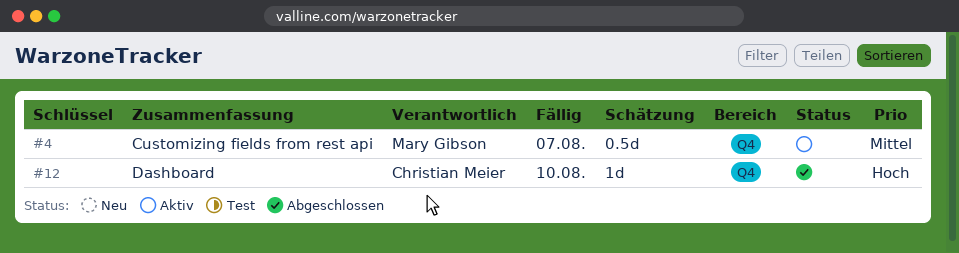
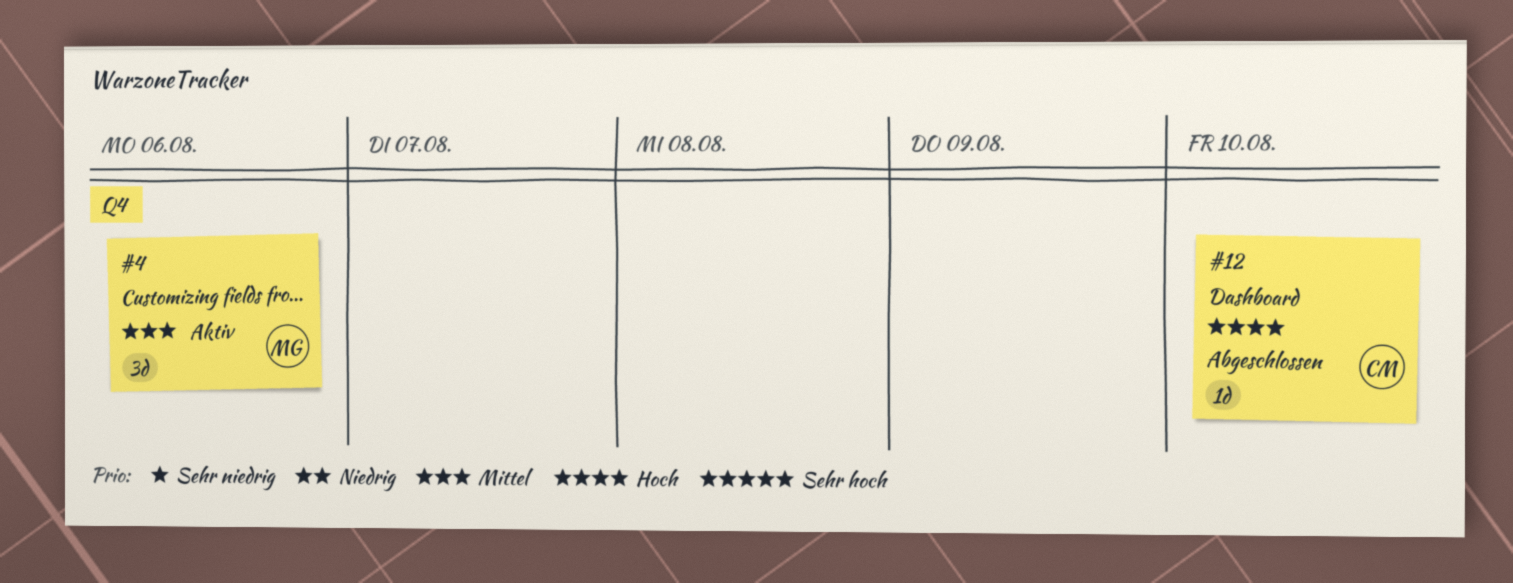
#4, estimate: 0.5d -> 3d
#4, due: Aug 7 -> Aug 6

